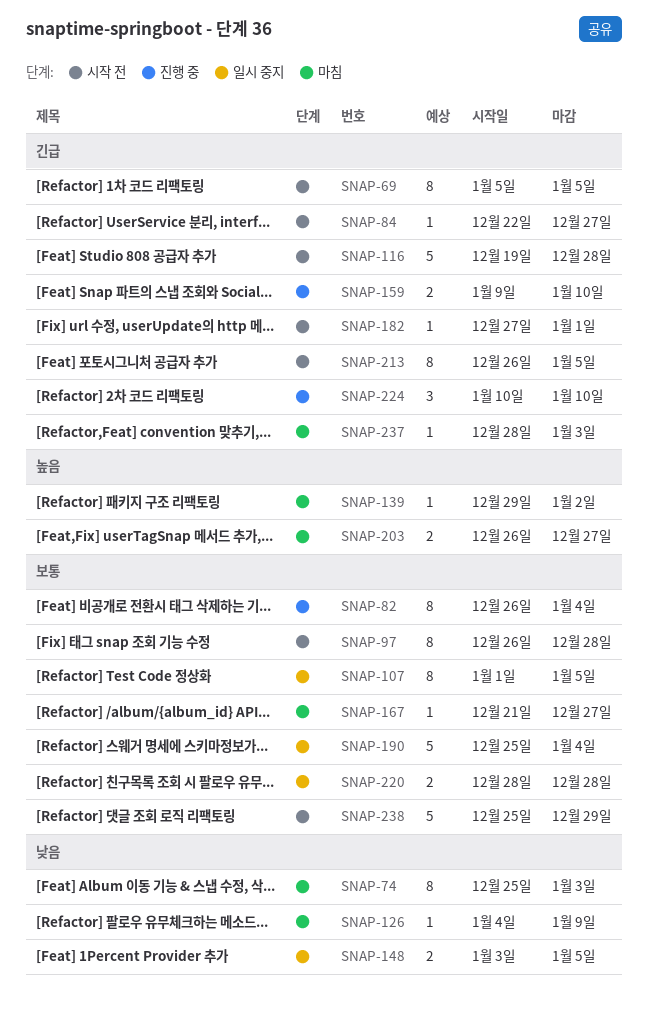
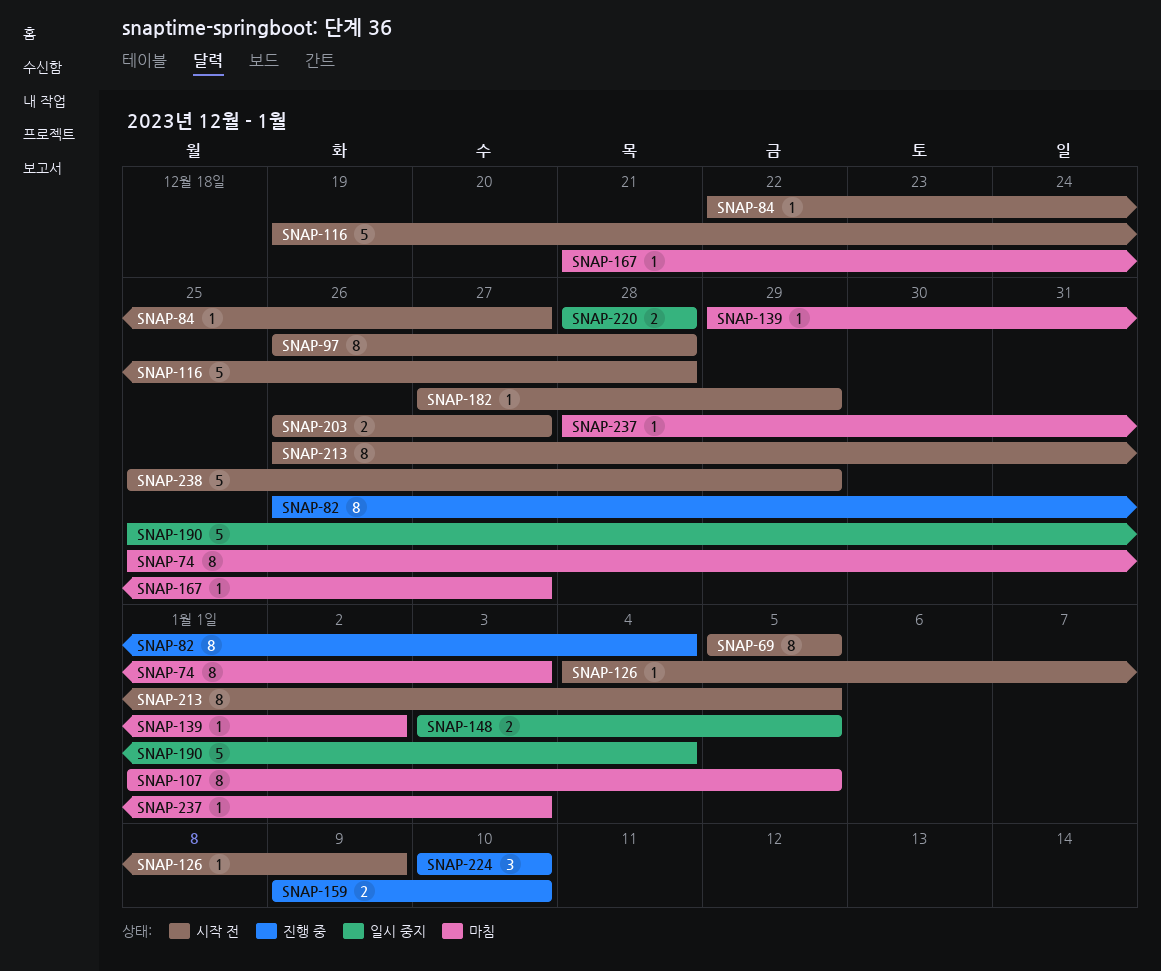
SNAP-107, status: 일시 중지 -> 마침
SNAP-126, status: 마침 -> 시작 전
SNAP-182, due: Jan 1 -> Dec 29
SNAP-203, status: 마침 -> 시작 전

